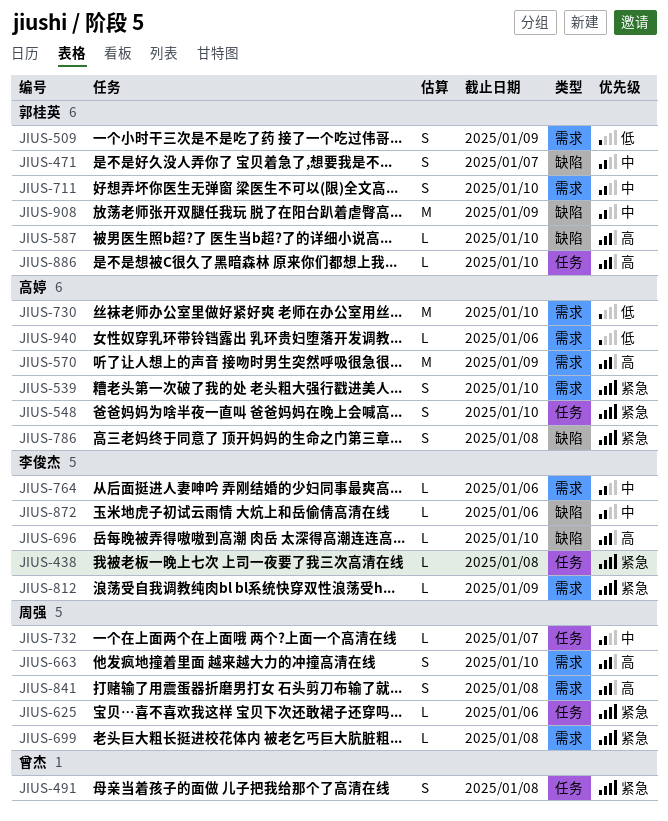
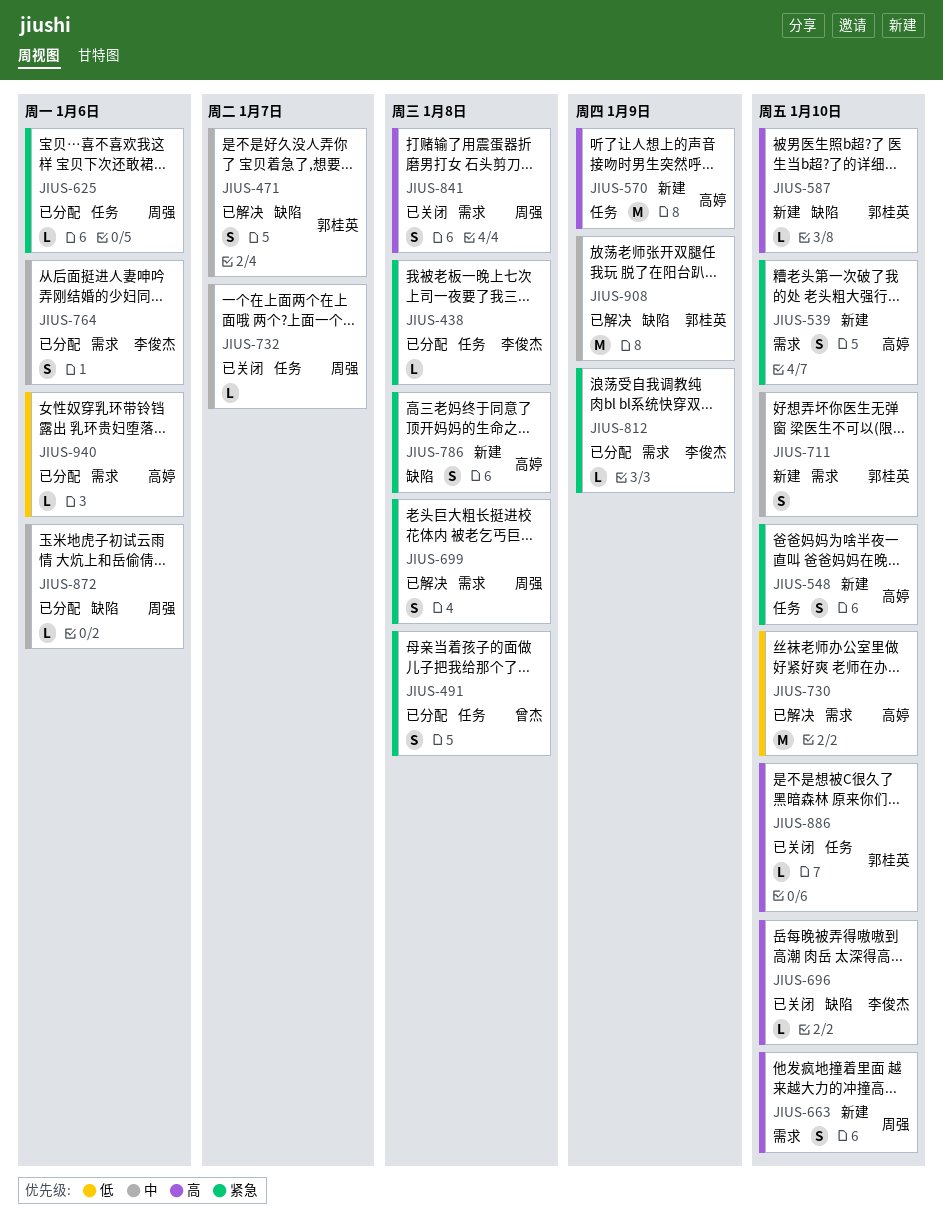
JIUS-509: present -> none
JIUS-570, label: 需求 -> 任务
JIUS-699, estimate: L -> S
JIUS-764, estimate: L -> S
JIUS-872, owner: 李俊杰 -> 周强

